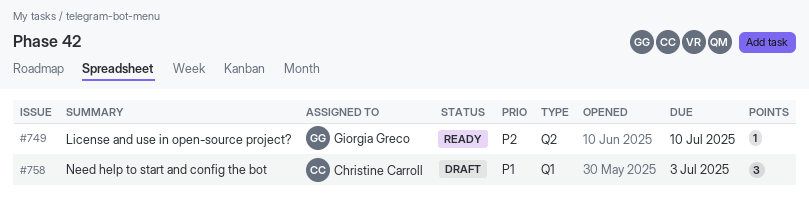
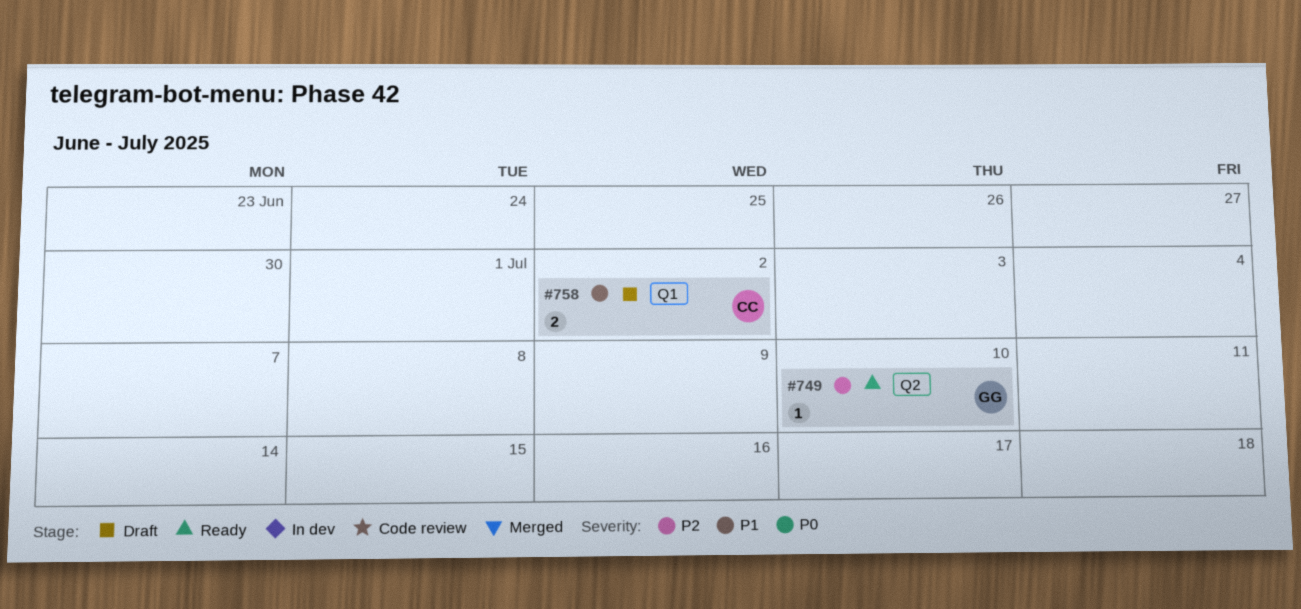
#758, estimate: 3 -> 2
#758, due: Jul 3 -> Jul 2

